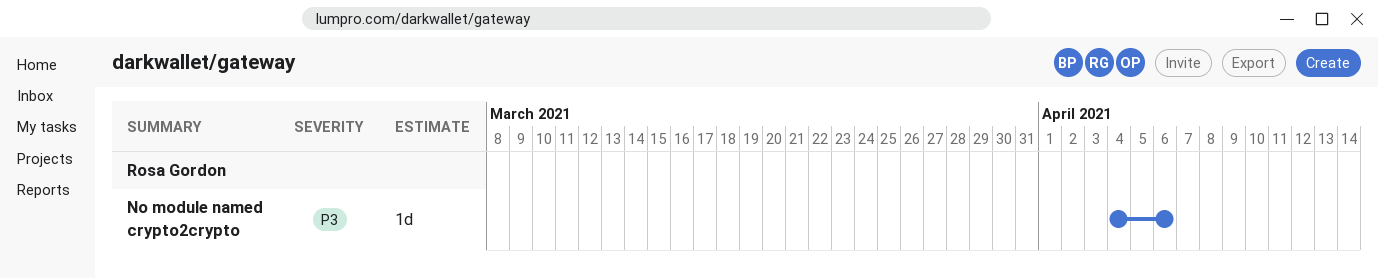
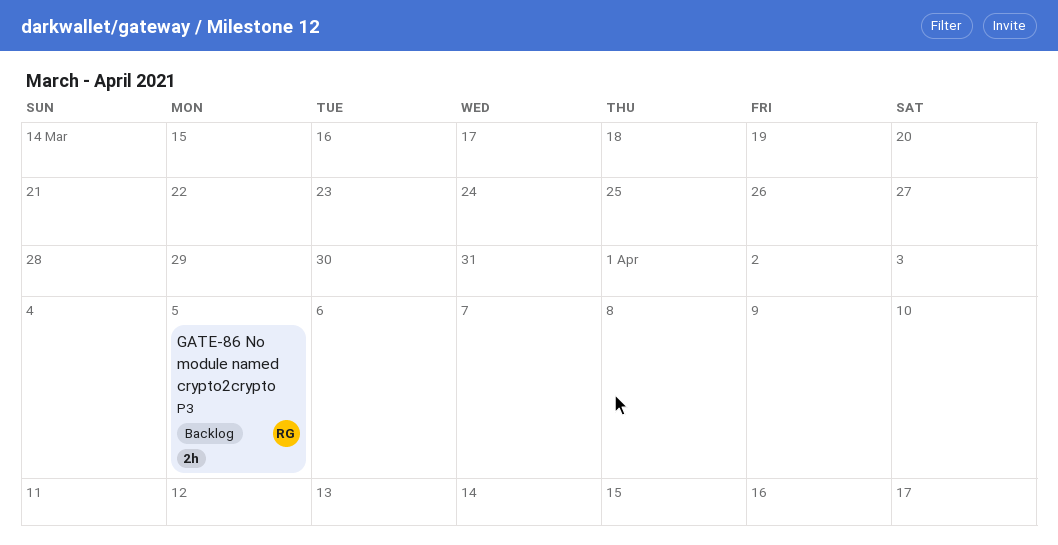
No module named crypto2crypto, estimate: 1d -> 2h
No module named crypto2crypto, due: Apr 6 -> Apr 5

